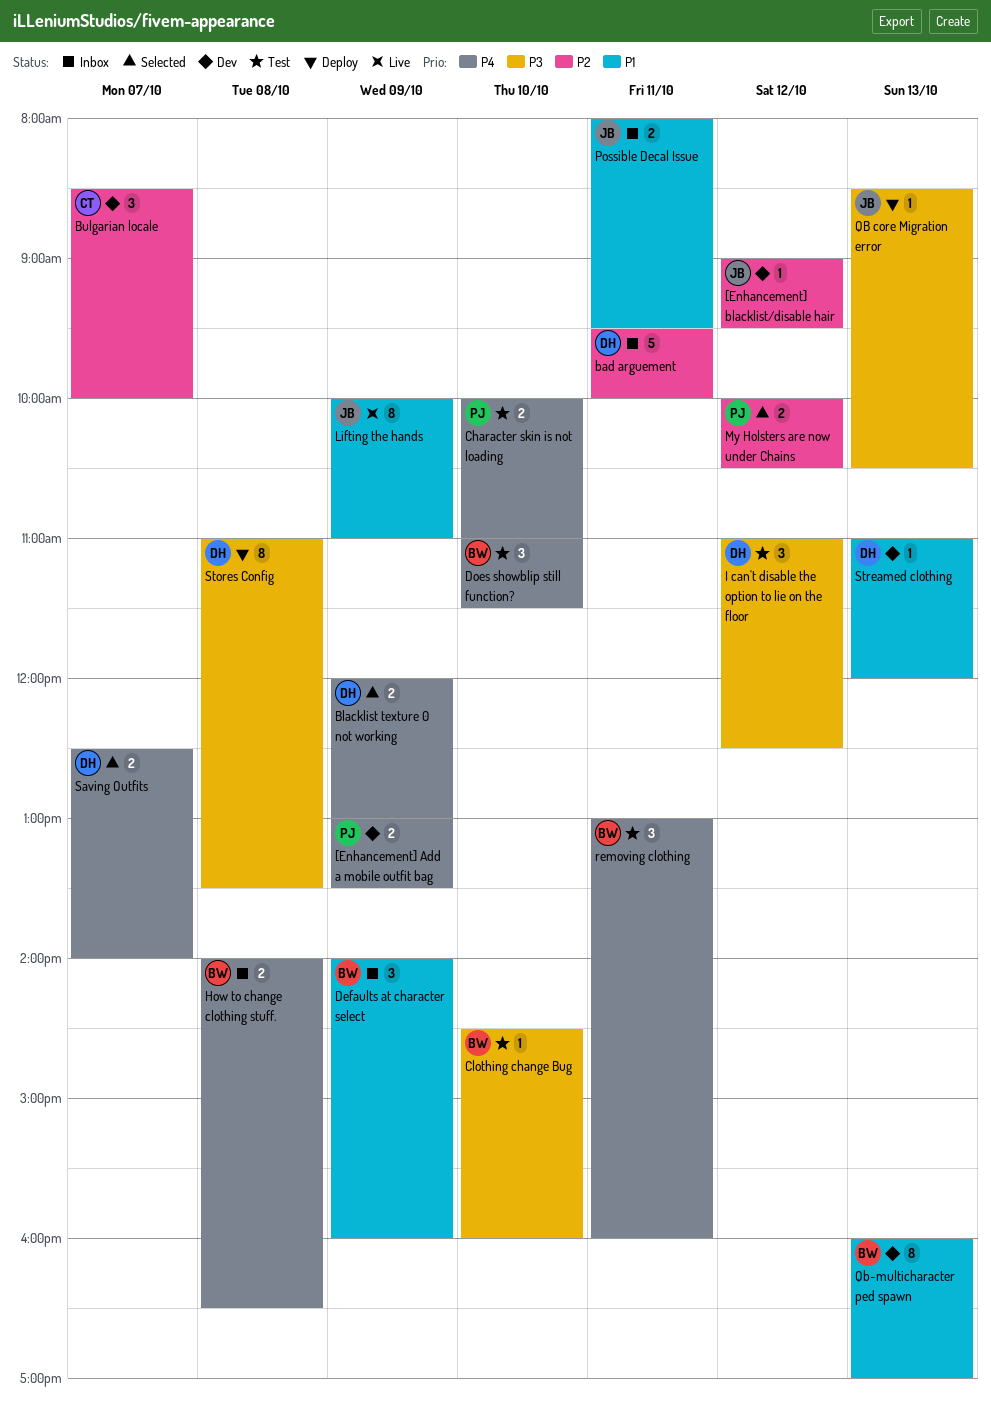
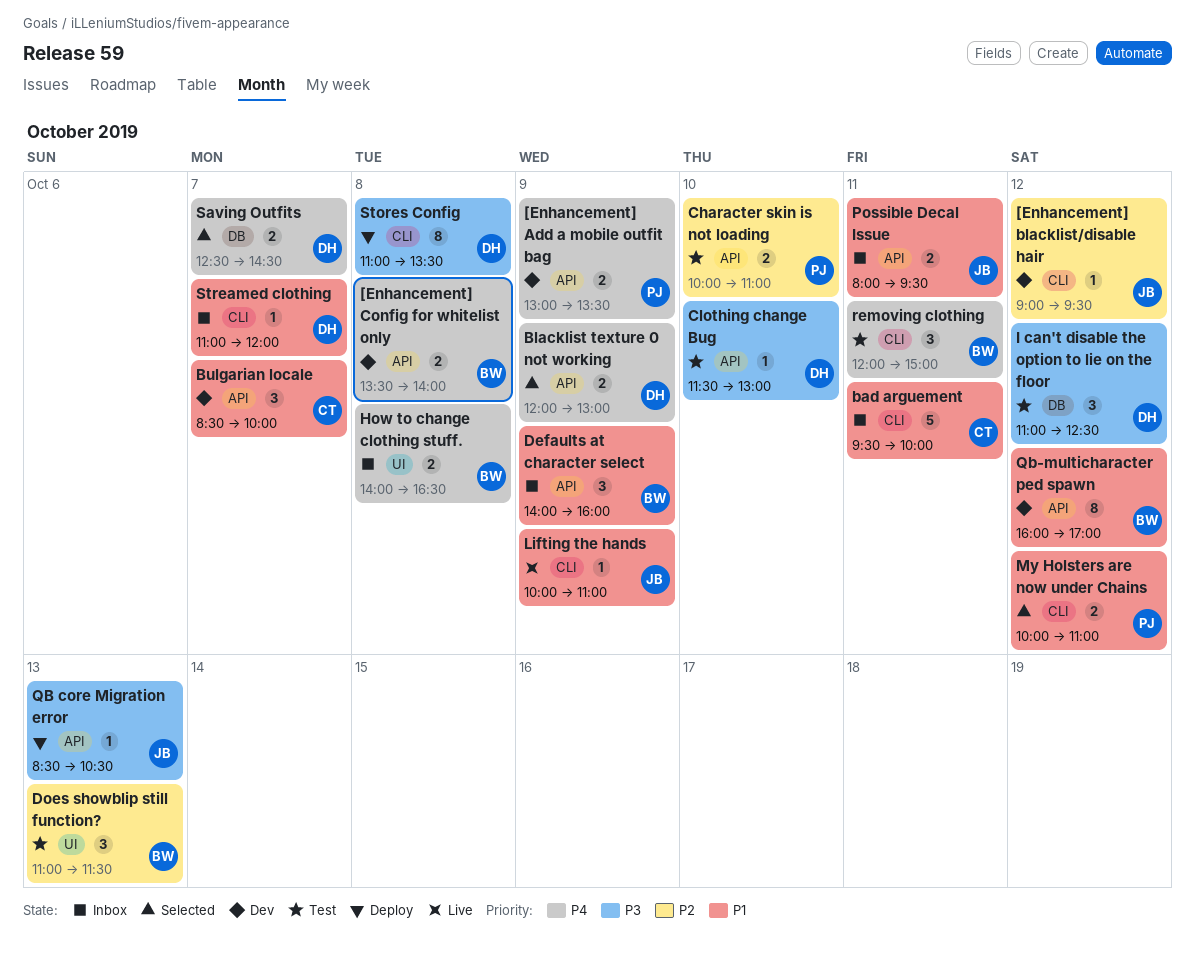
[Enhancement] Config for whitelist only: none -> present
bad arguement, owner: DH -> CT
bad arguement, priority: P2 -> P1
Bulgarian locale, priority: P2 -> P1
Character skin is not loading, priority: P4 -> P2
Clothing change Bug, owner: BW -> DH
Clothing change Bug, begins: 14:30 -> 11:30
Clothing change Bug, ends: 16:00 -> 13:00
Does showblip still function?, priority: P4 -> P2
Does showblip still function?, day: Oct 10 -> Oct 13
Lifting the hands, estimate: 8 -> 1
My Holsters are now under Chains, priority: P2 -> P1
My Holsters are now under Chains, ends: 10:30 -> 11:00
Qb-multicharacter ped spawn, day: Oct 13 -> Oct 12
removing clothing, begins: 13:00 -> 12:00
removing clothing, ends: 16:00 -> 15:00
Saving Outfits, ends: 14:00 -> 14:30
Streamed clothing, status: Dev -> Inbox
Streamed clothing, day: Oct 13 -> Oct 7

